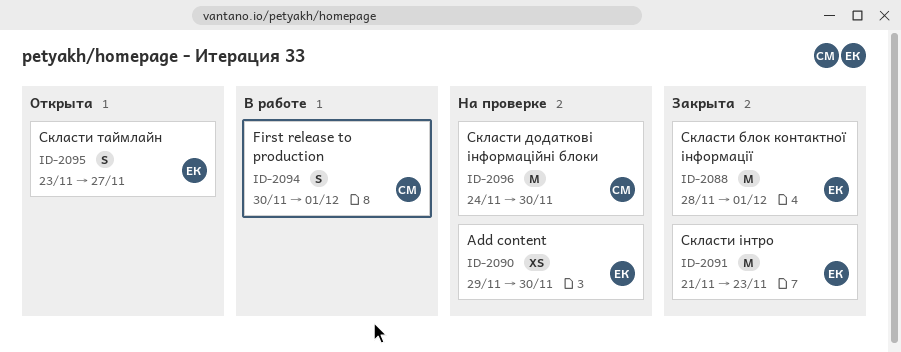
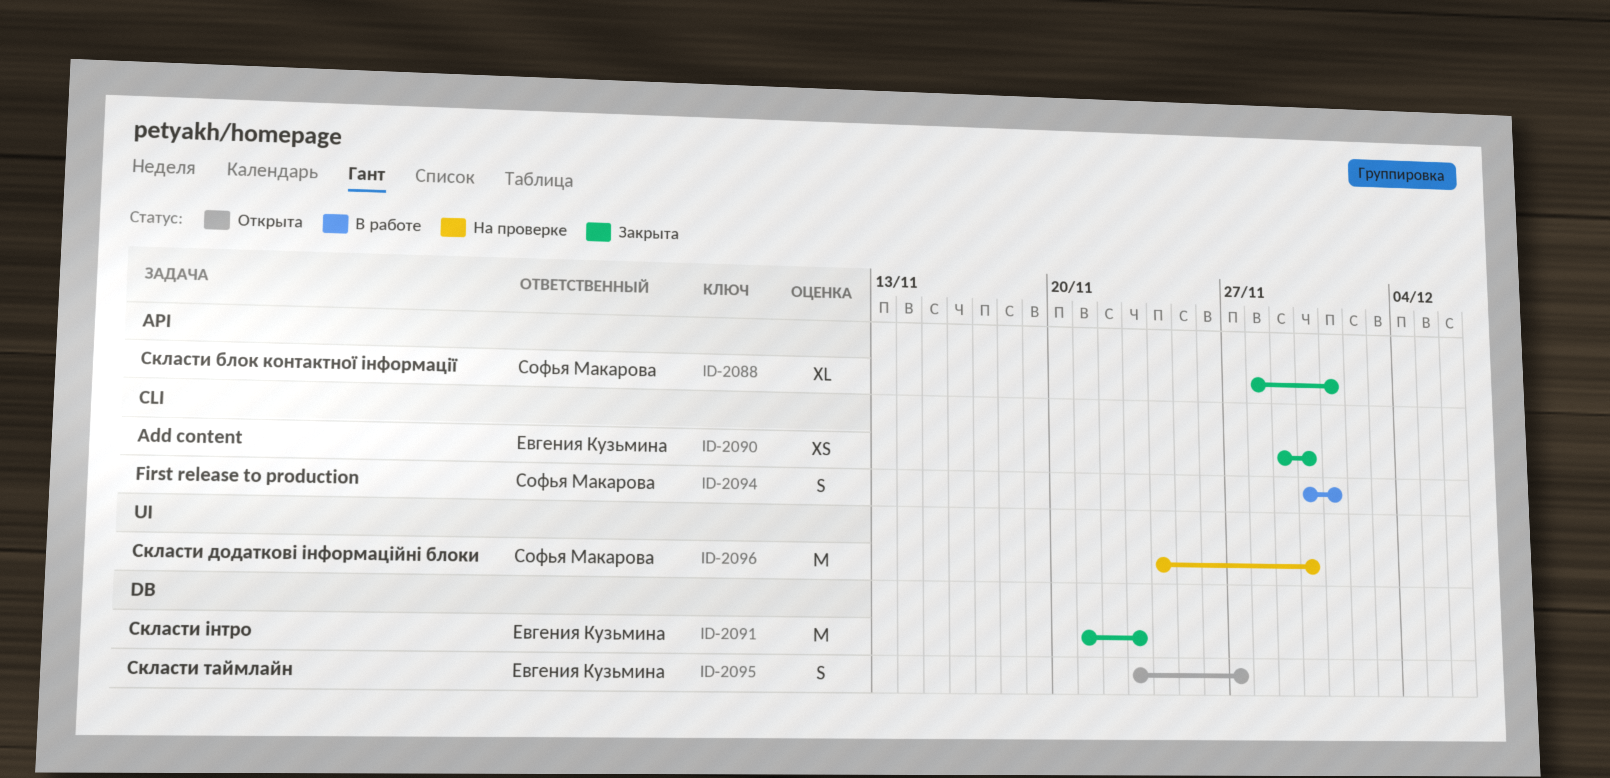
ID-2088, owner: Евгения Кузьмина -> Софья Макарова
ID-2088, estimate: M -> XL
ID-2090, status: На проверке -> Закрыта

